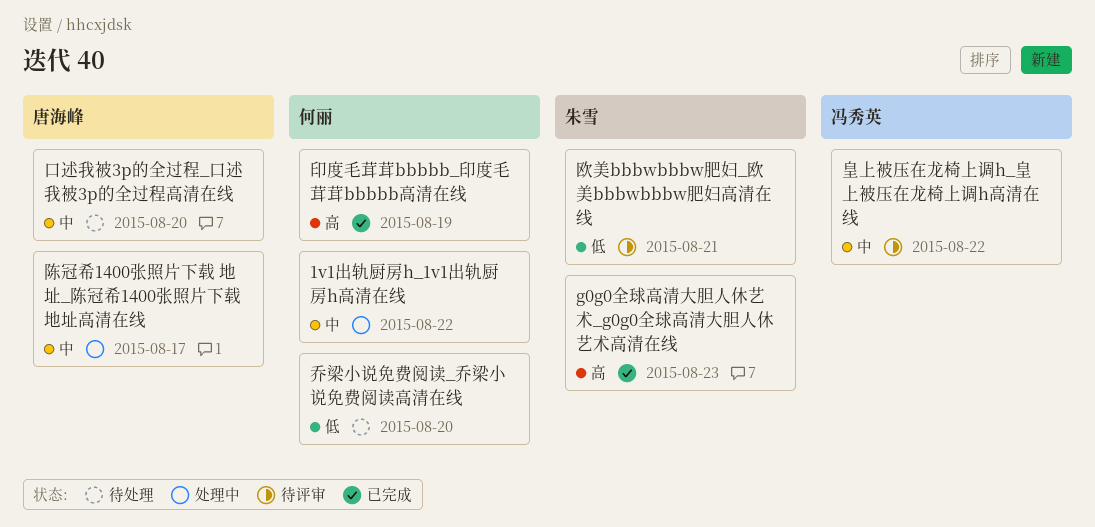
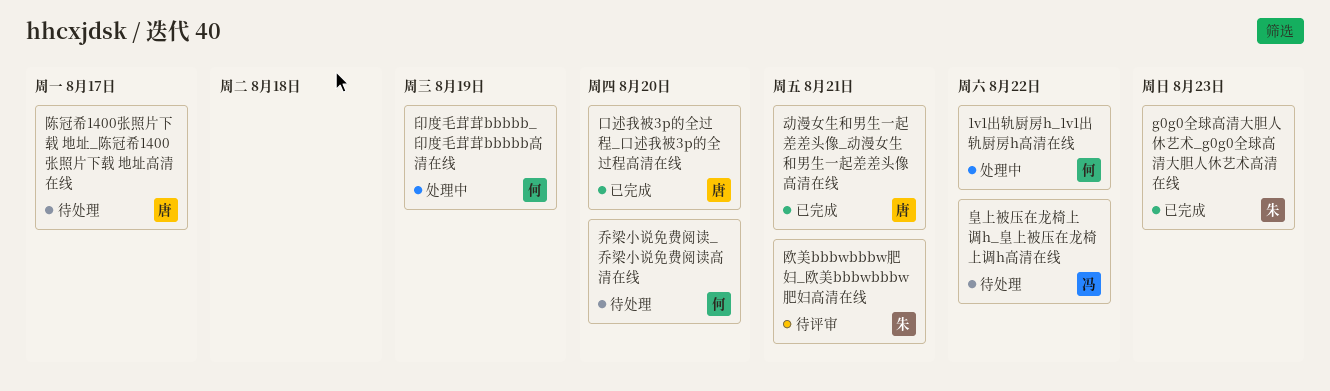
动漫女生和男生一起差差头像_动漫女生和男生一起差差头像高清在线: none -> present
印度毛茸茸bbbbb_印度毛茸茸bbbbb高清在线, status: 已完成 -> 处理中
口述我被3p的全过程_口述我被3p的全过程高清在线, status: 待处理 -> 已完成
皇上被压在龙椅上调h_皇上被压在龙椅上调h高清在线, status: 待评审 -> 待处理
陈冠希1400张照片下载 地址_陈冠希1400张照片下载 地址高清在线, status: 处理中 -> 待处理

